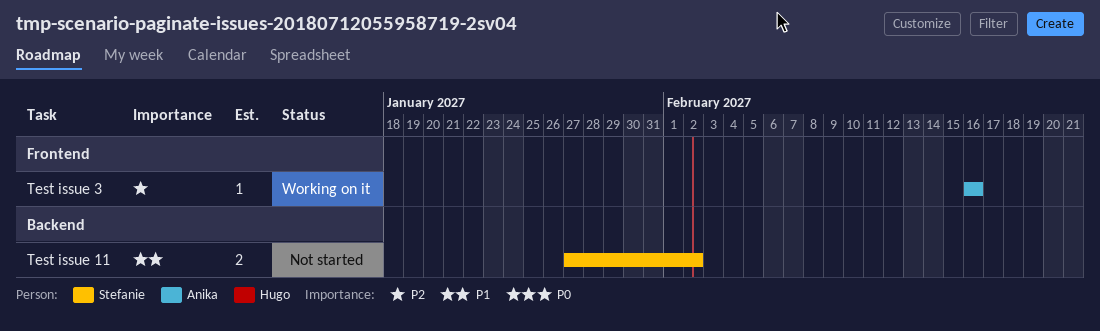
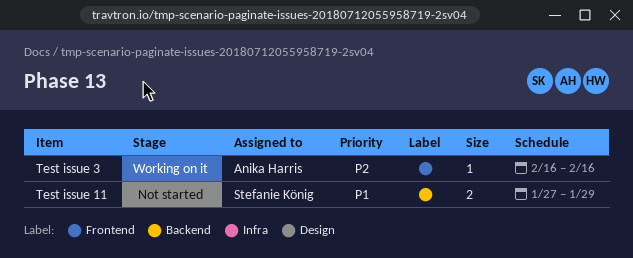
Test issue 11, due: Feb 2 -> Jan 29

